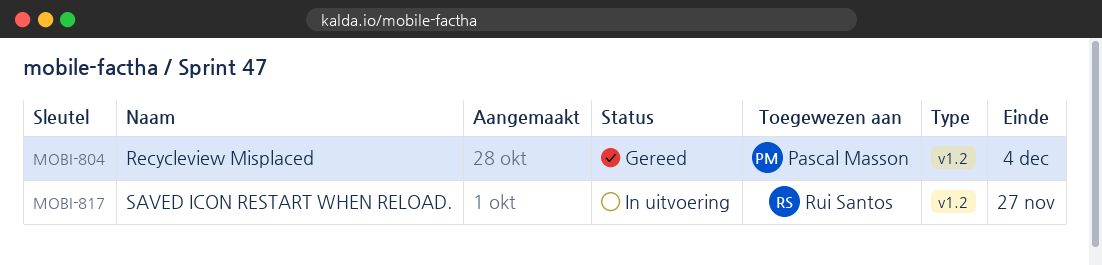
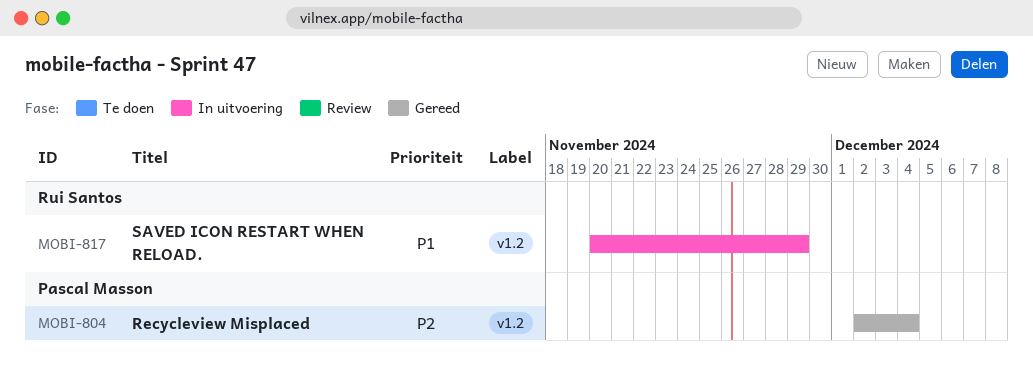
MOBI-817, due: Nov 27 -> Nov 29

